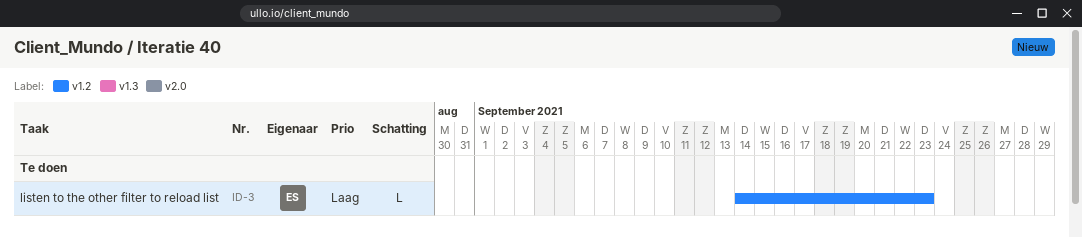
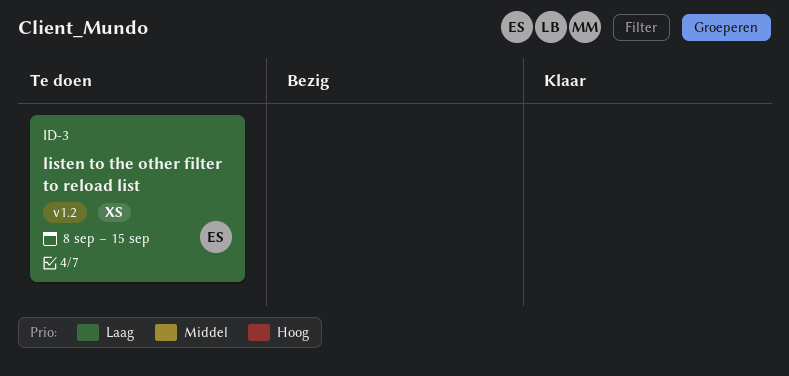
ID-3, estimate: L -> XS
ID-3, start: Sep 14 -> Sep 8
ID-3, due: Sep 23 -> Sep 15

